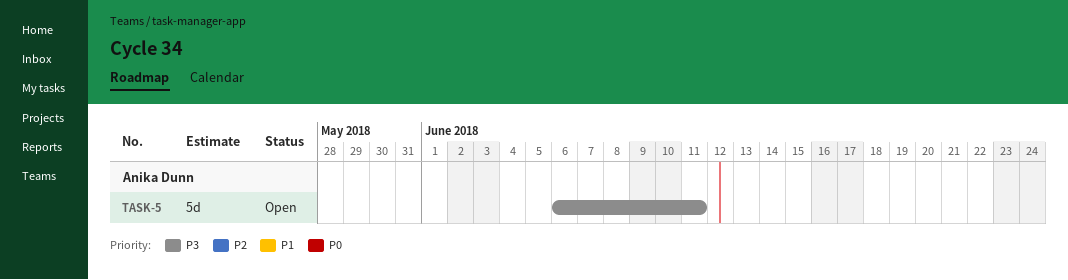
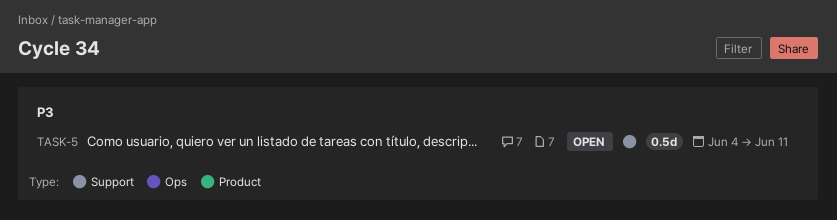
TASK-5, estimate: 5d -> 0.5d
TASK-5, start: Jun 6 -> Jun 4

